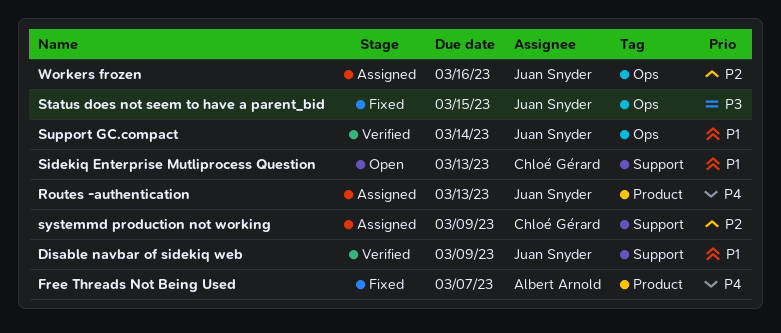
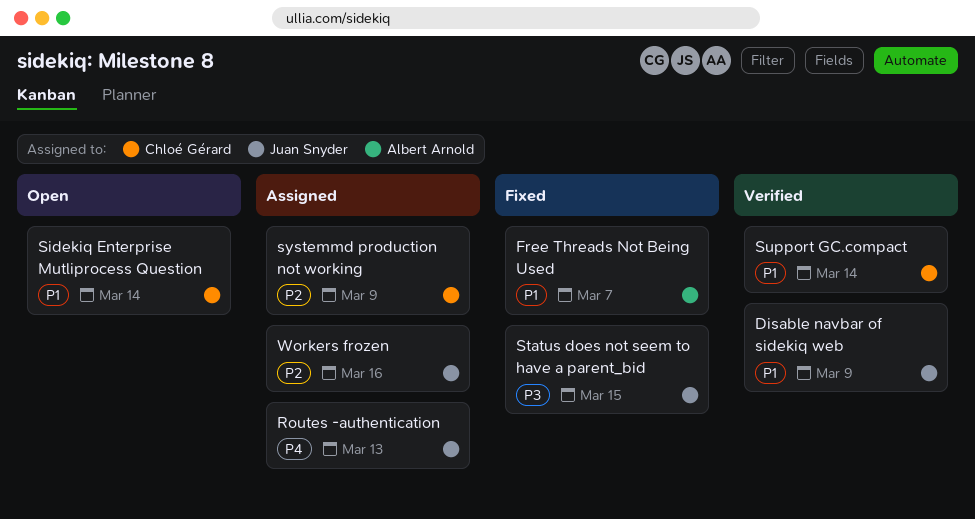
Free Threads Not Being Used, priority: P4 -> P1
Sidekiq Enterprise Mutliprocess Question, due: Mar 13 -> Mar 14
Support GC.compact, owner: Juan Snyder -> Chloé Gérard

